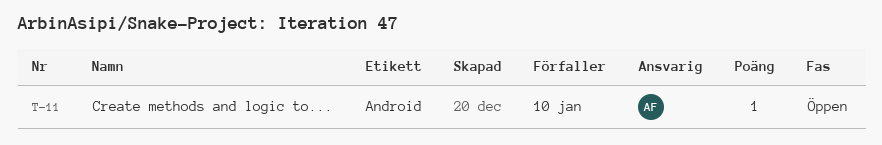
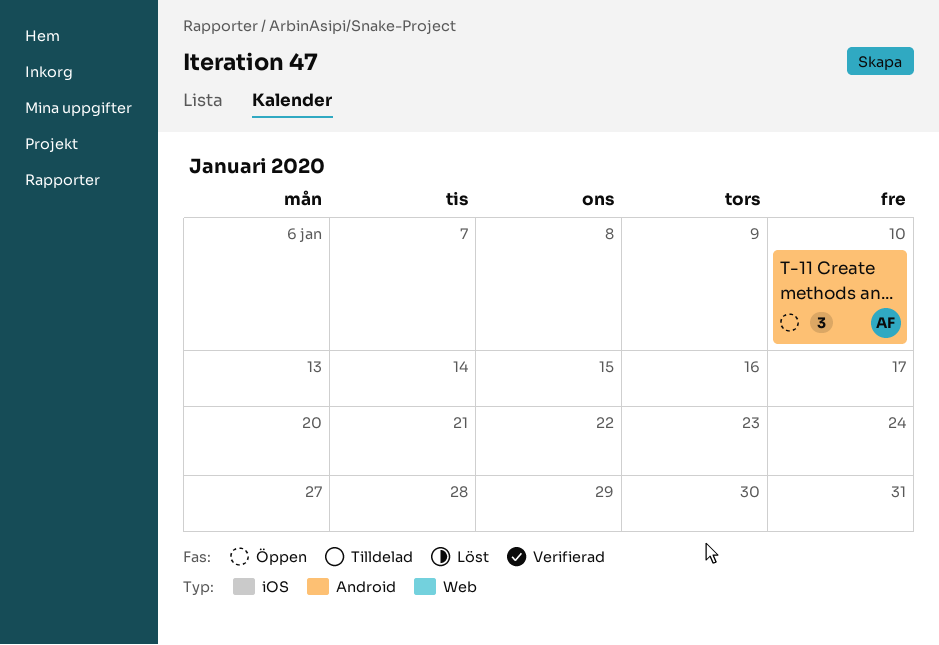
T-11, estimate: 1 -> 3

